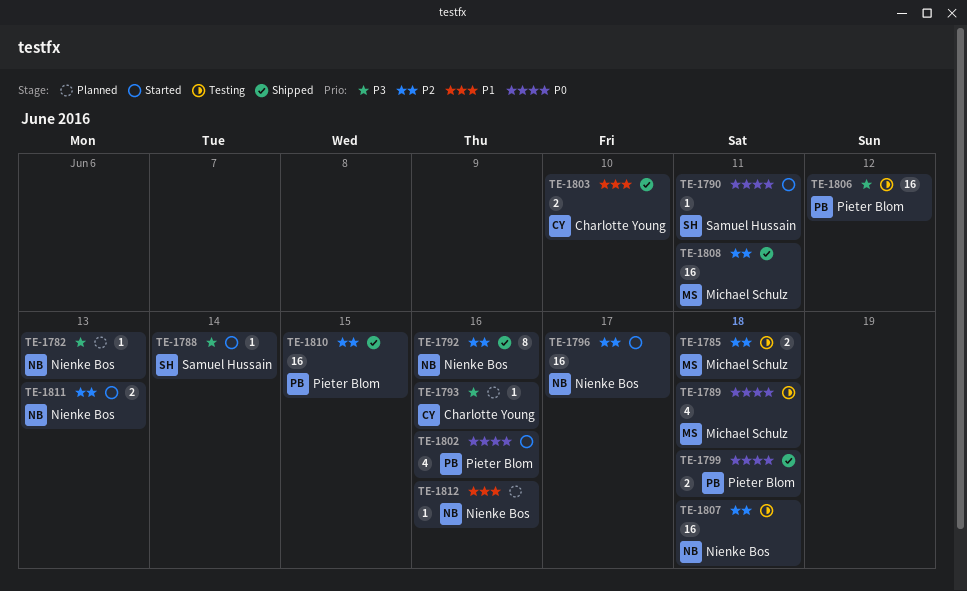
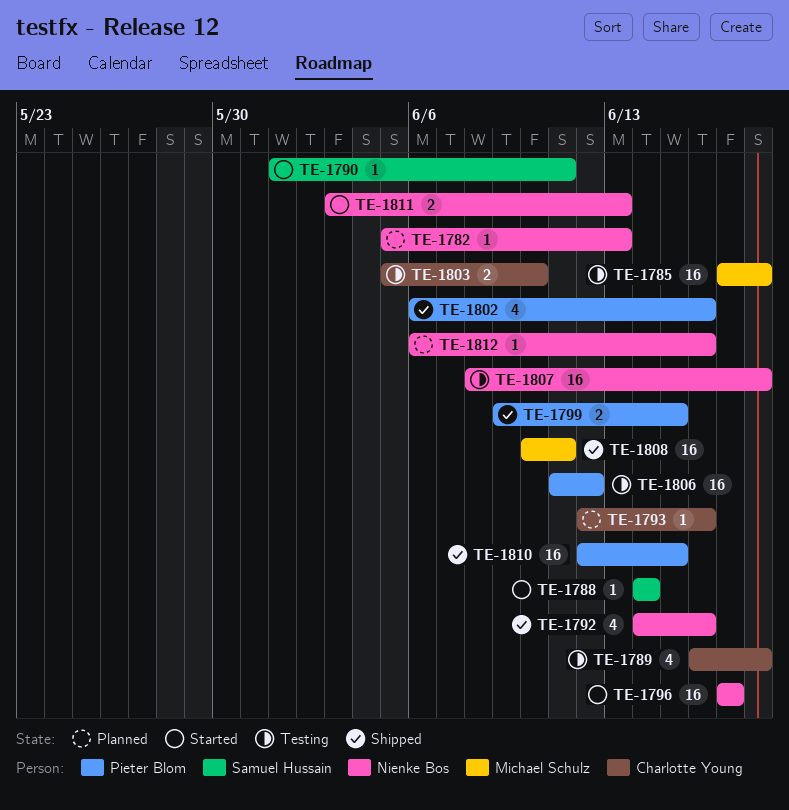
TE-1785, estimate: 2 -> 16
TE-1789, owner: Michael Schulz -> Charlotte Young
TE-1792, estimate: 8 -> 4
TE-1799, due: Jun 18 -> Jun 15
TE-1802, status: Started -> Shipped
TE-1803, status: Shipped -> Testing

